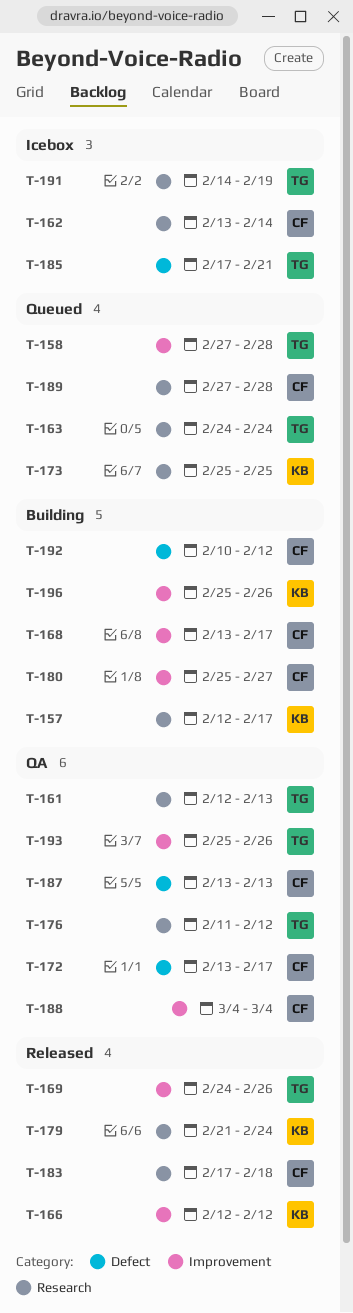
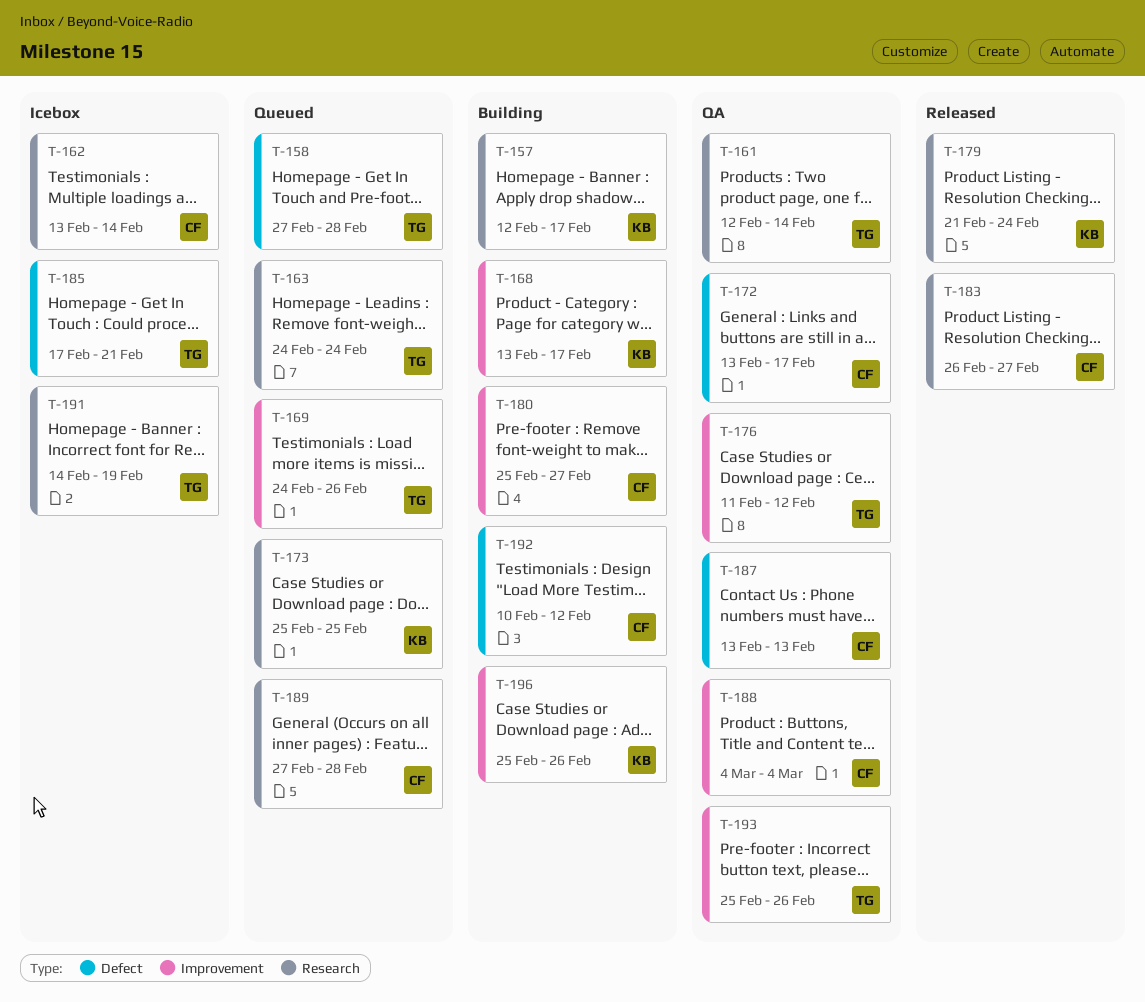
T-158, label: Improvement -> Defect
T-161, due: Feb 13 -> Feb 14
T-166: present -> none
T-168, owner: CF -> KB
T-169, status: Released -> Queued
T-176, label: Research -> Improvement
T-183, start: Feb 17 -> Feb 26
T-183, due: Feb 18 -> Feb 27

